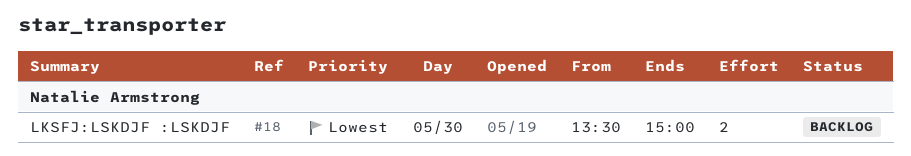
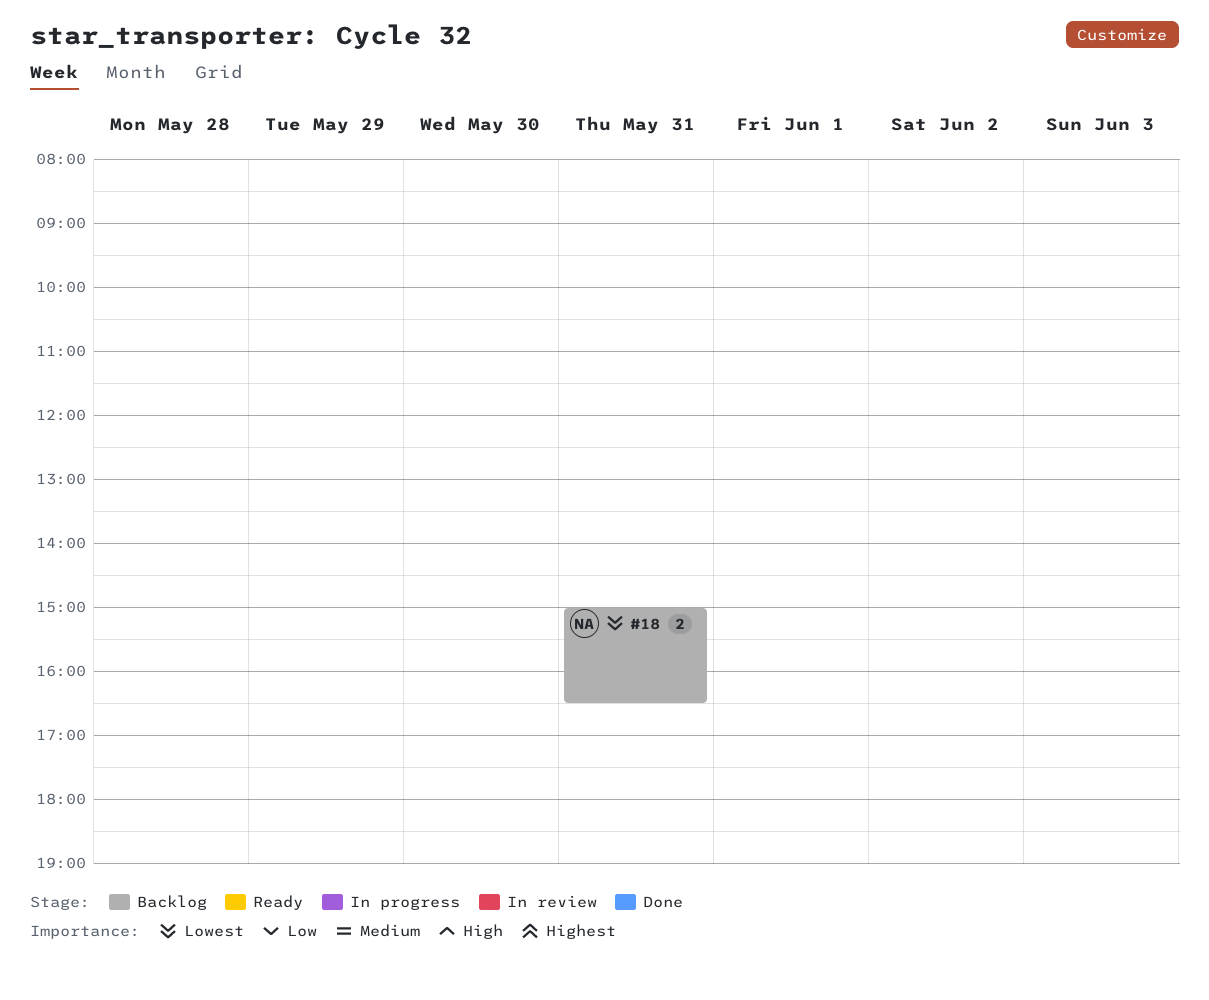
#18, day: May 30 -> May 31
#18, begins: 13:30 -> 15:00
#18, ends: 15:00 -> 16:30

